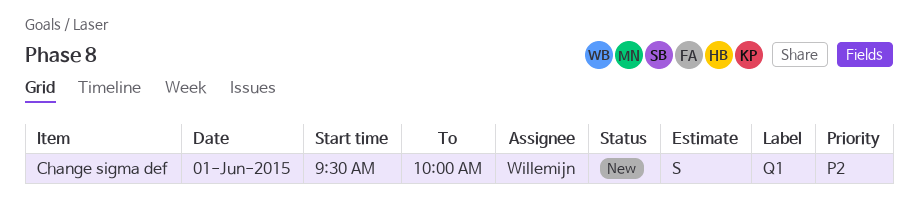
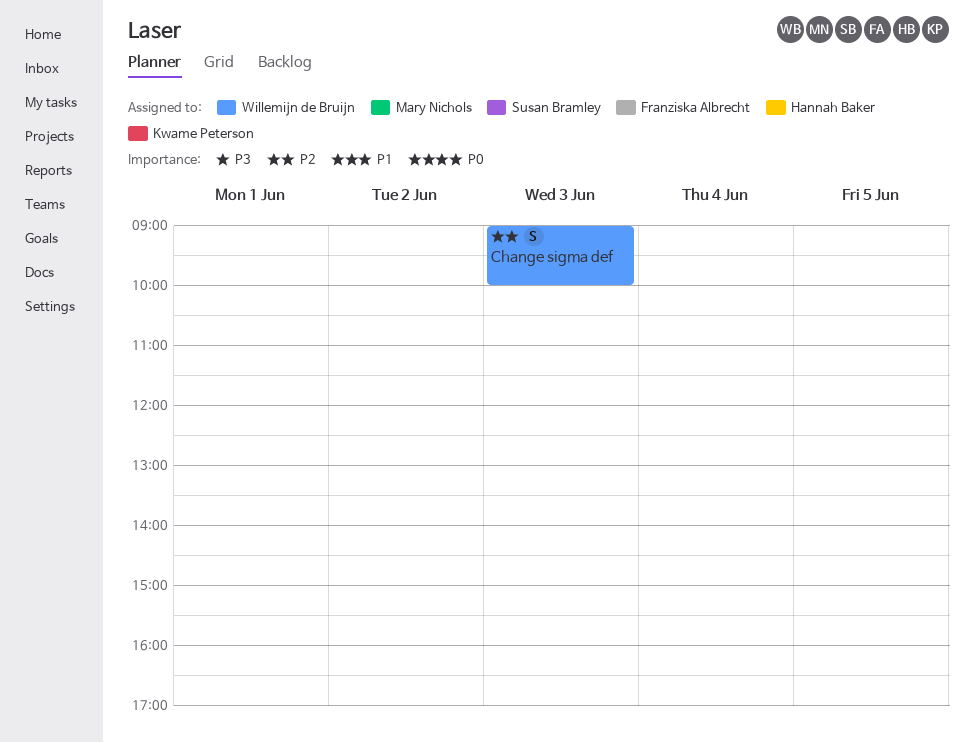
Change sigma def, day: Jun 1 -> Jun 3
Change sigma def, begins: 09:30 -> 09:00

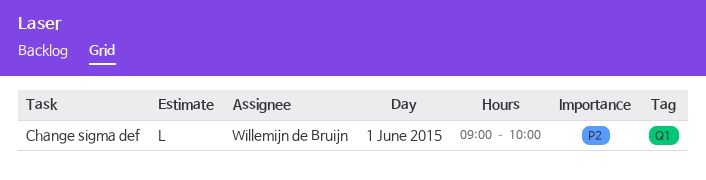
Change sigma def, estimate: S -> L
Change sigma def, day: Jun 3 -> Jun 1

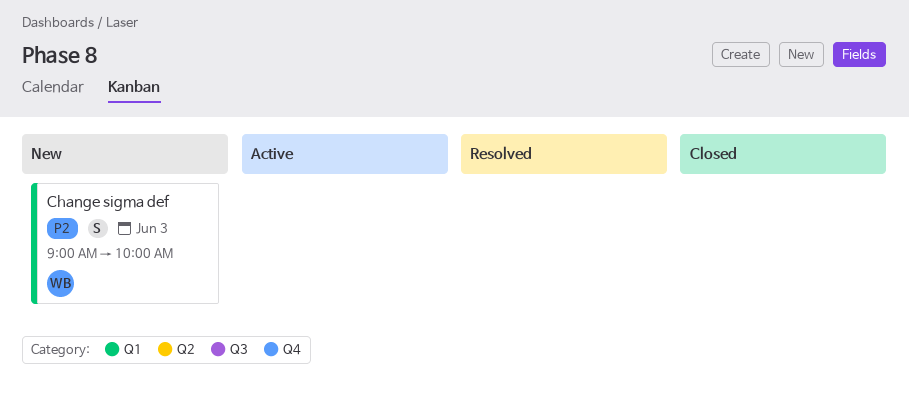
Change sigma def, estimate: L -> S
Change sigma def, day: Jun 1 -> Jun 3

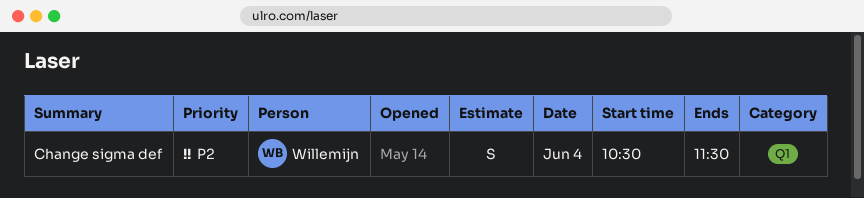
Change sigma def, day: Jun 3 -> Jun 4
Change sigma def, begins: 09:00 -> 10:30
Change sigma def, ends: 10:00 -> 11:30

